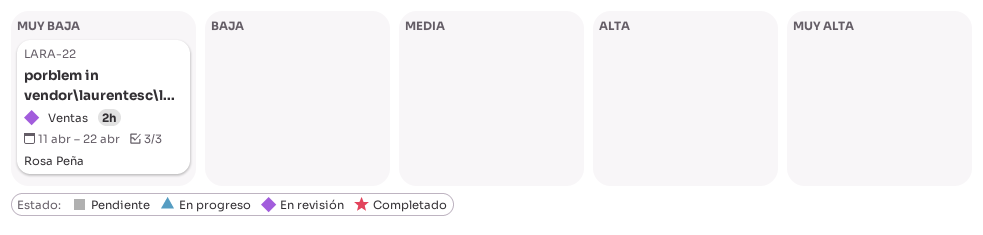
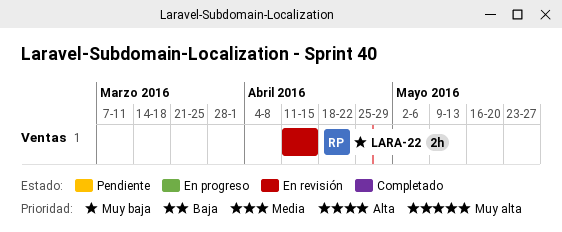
LARA-22, due: Apr 22 -> Apr 15

